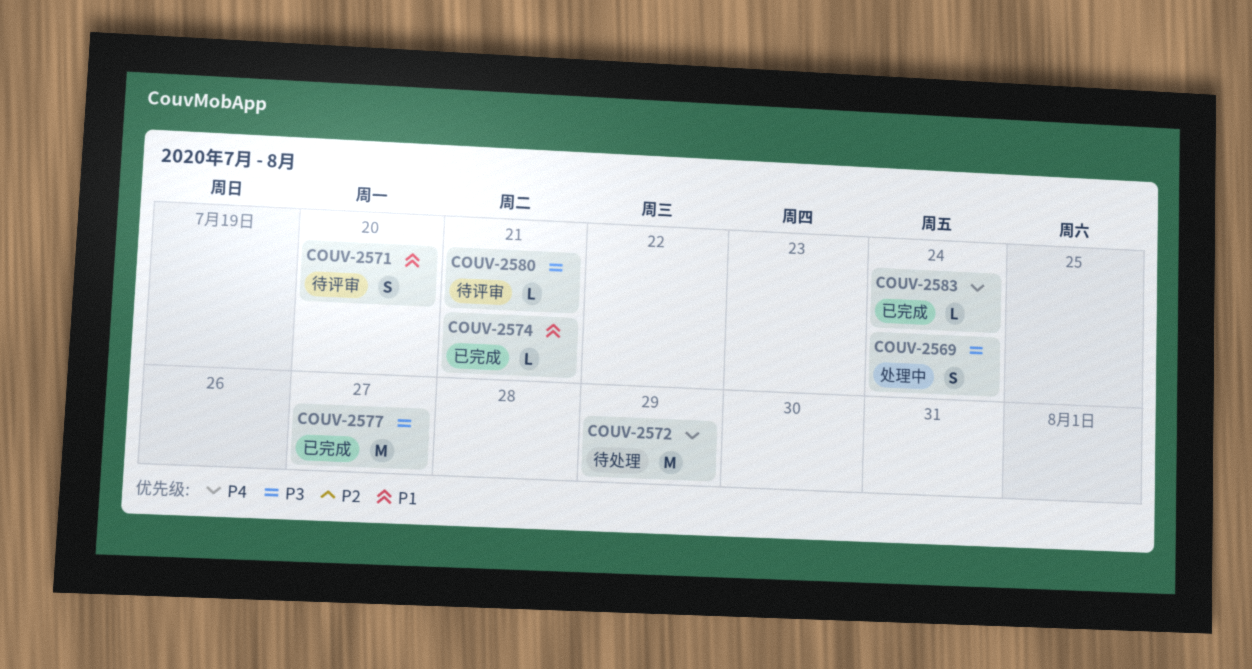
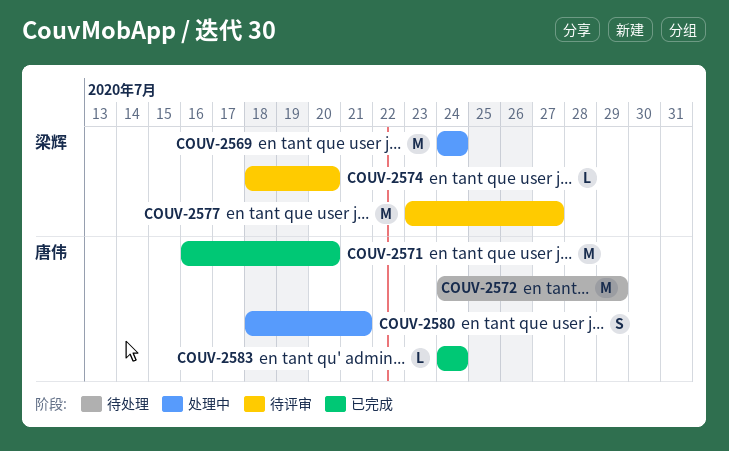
COUV-2569, estimate: S -> M
COUV-2571, status: 待评审 -> 已完成
COUV-2571, estimate: S -> M
COUV-2574, status: 已完成 -> 待评审
COUV-2574, due: Jul 21 -> Jul 20
COUV-2577, status: 已完成 -> 待评审
COUV-2580, status: 待评审 -> 处理中
COUV-2580, estimate: L -> S

